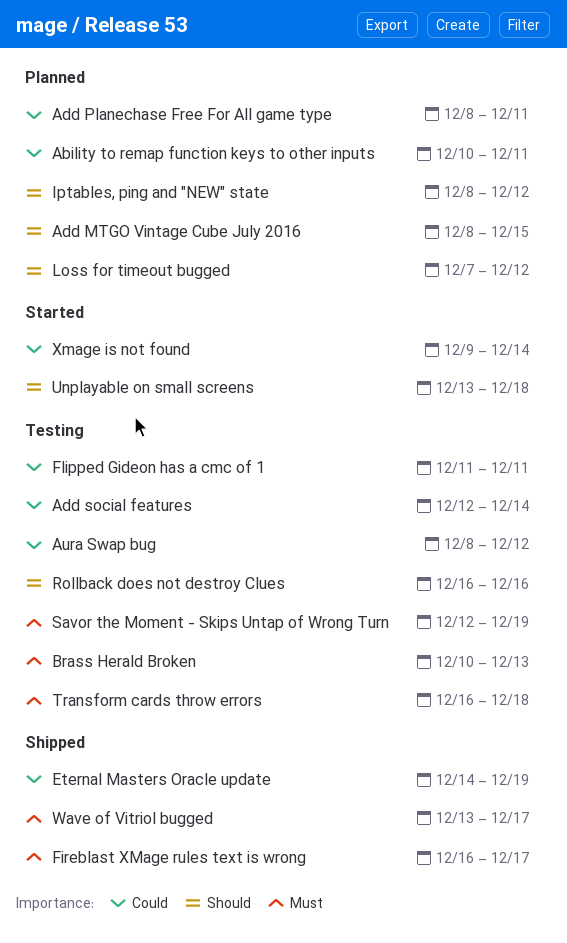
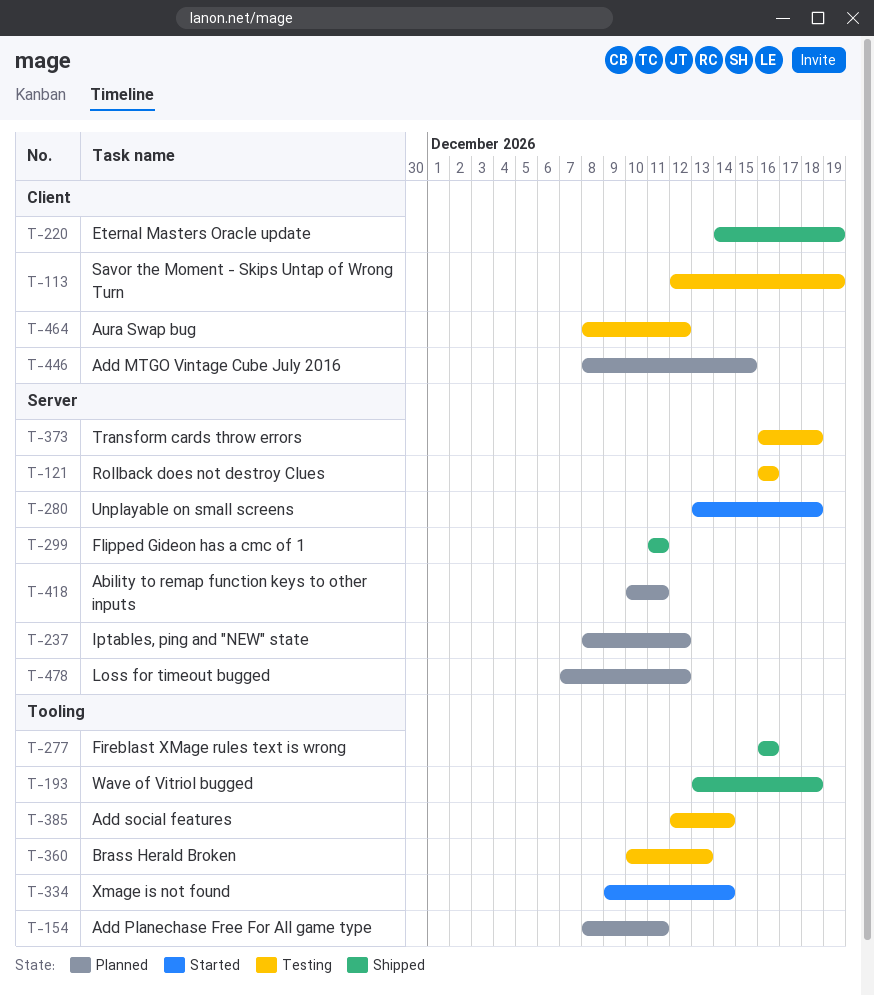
Fireblast XMage rules text is wrong, due: Dec 17 -> Dec 16
Flipped Gideon has a cmc of 1, status: Testing -> Shipped
Wave of Vitriol bugged, due: Dec 17 -> Dec 18

